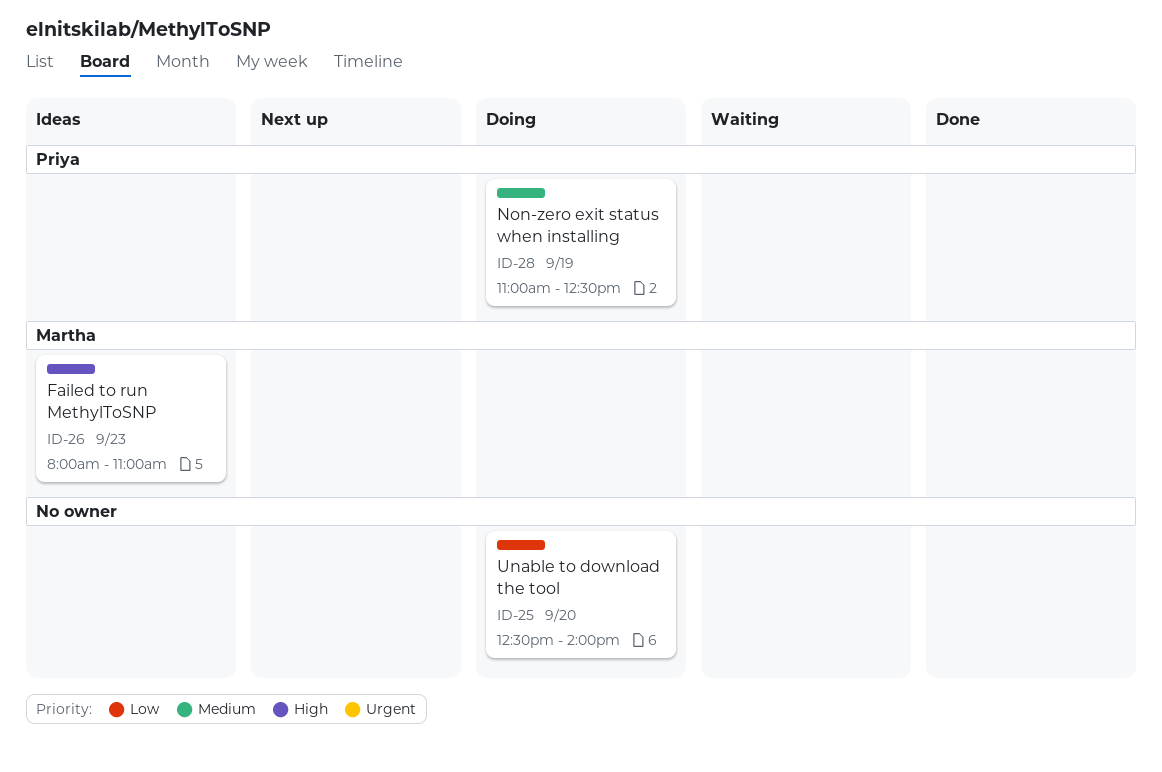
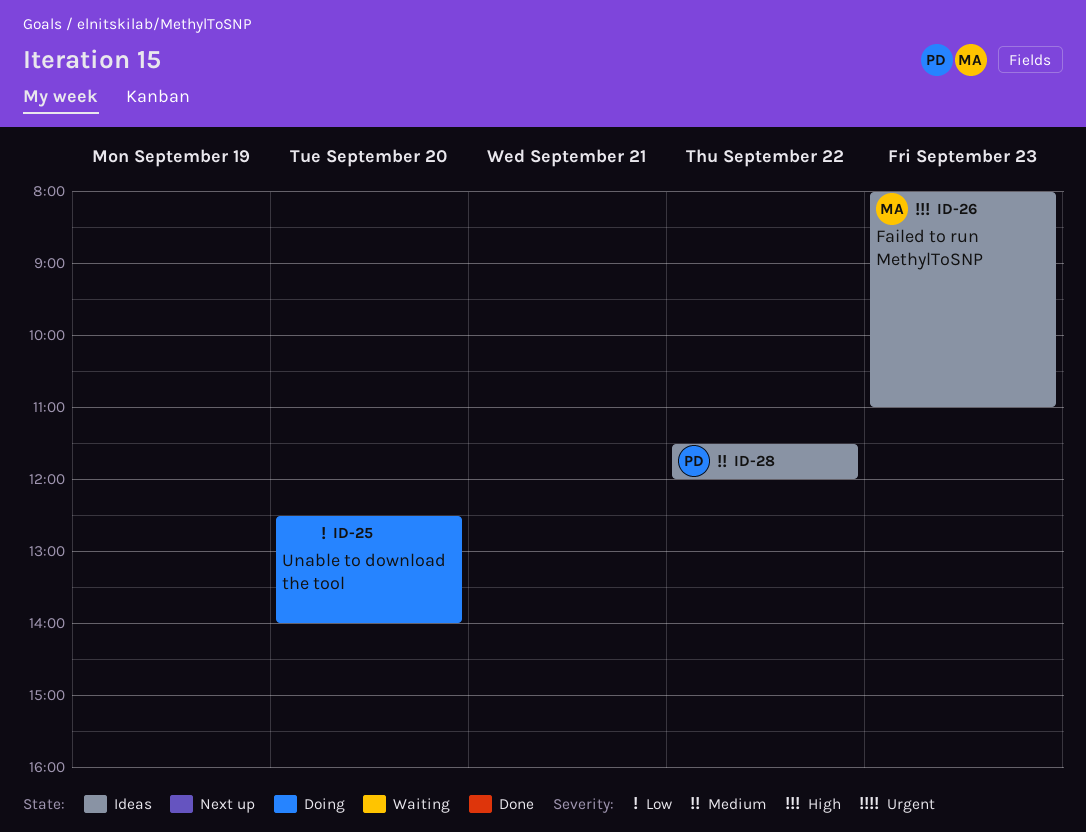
ID-28, status: Doing -> Ideas
ID-28, day: Sep 19 -> Sep 22
ID-28, begins: 11:00 -> 11:30
ID-28, ends: 12:30 -> 12:00

